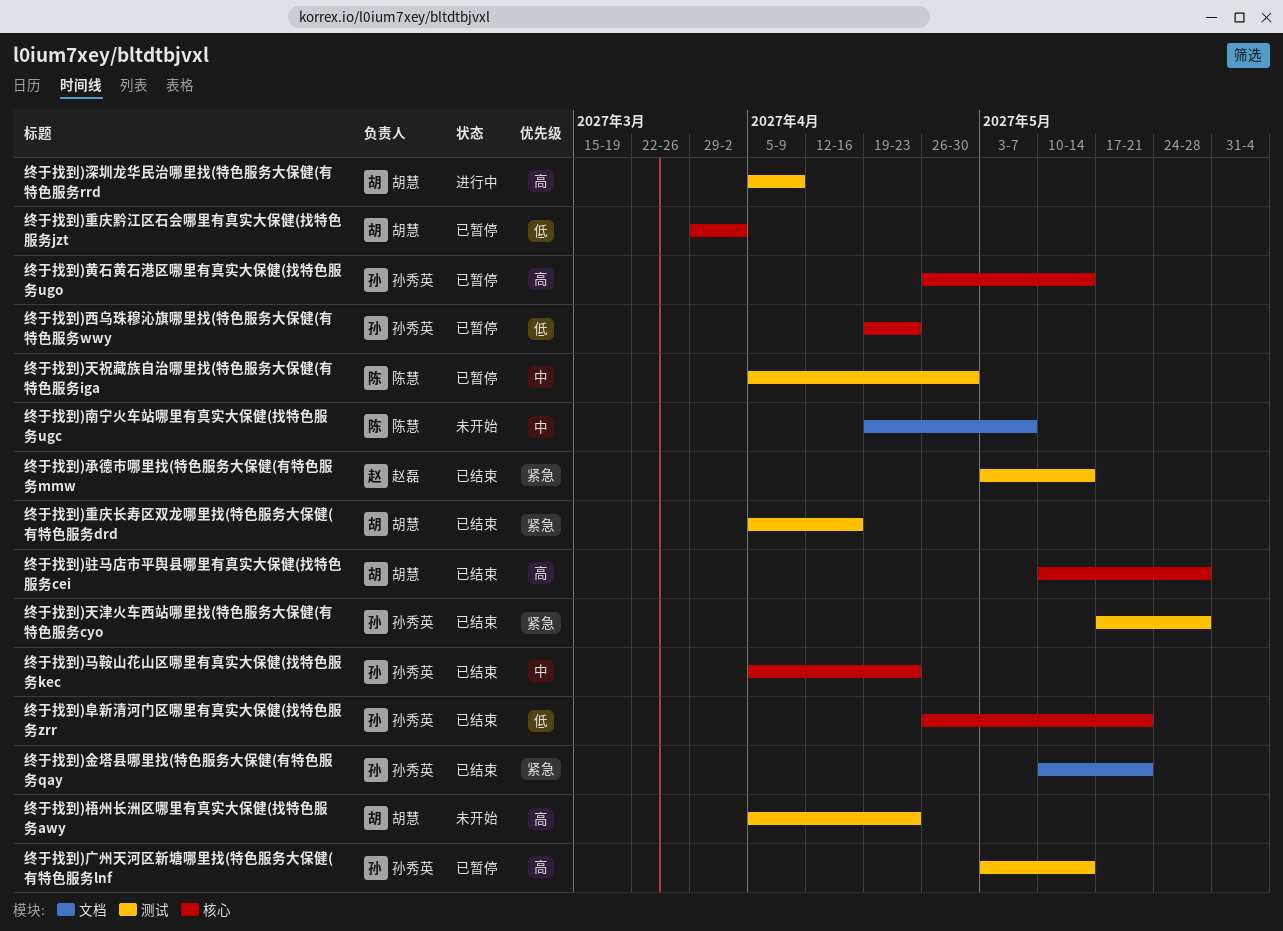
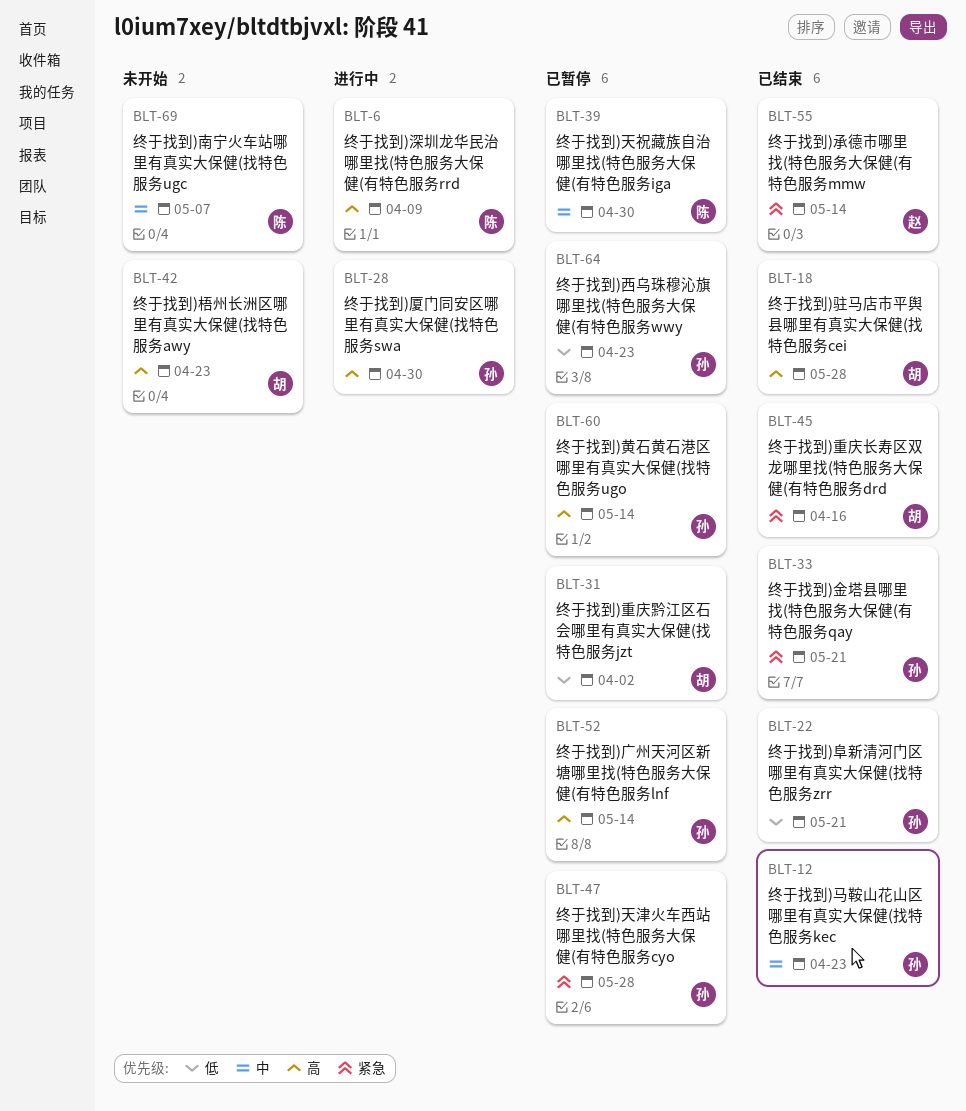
终于找到)厦门同安区哪里有真实大保健(找特色服务swa: none -> present
终于找到)天津火车西站哪里找(特色服务大保健(有特色服务cyo, status: 已结束 -> 已暂停
终于找到)深圳龙华民治哪里找(特色服务大保健(有特色服务rrd, owner: 胡慧 -> 陈慧

